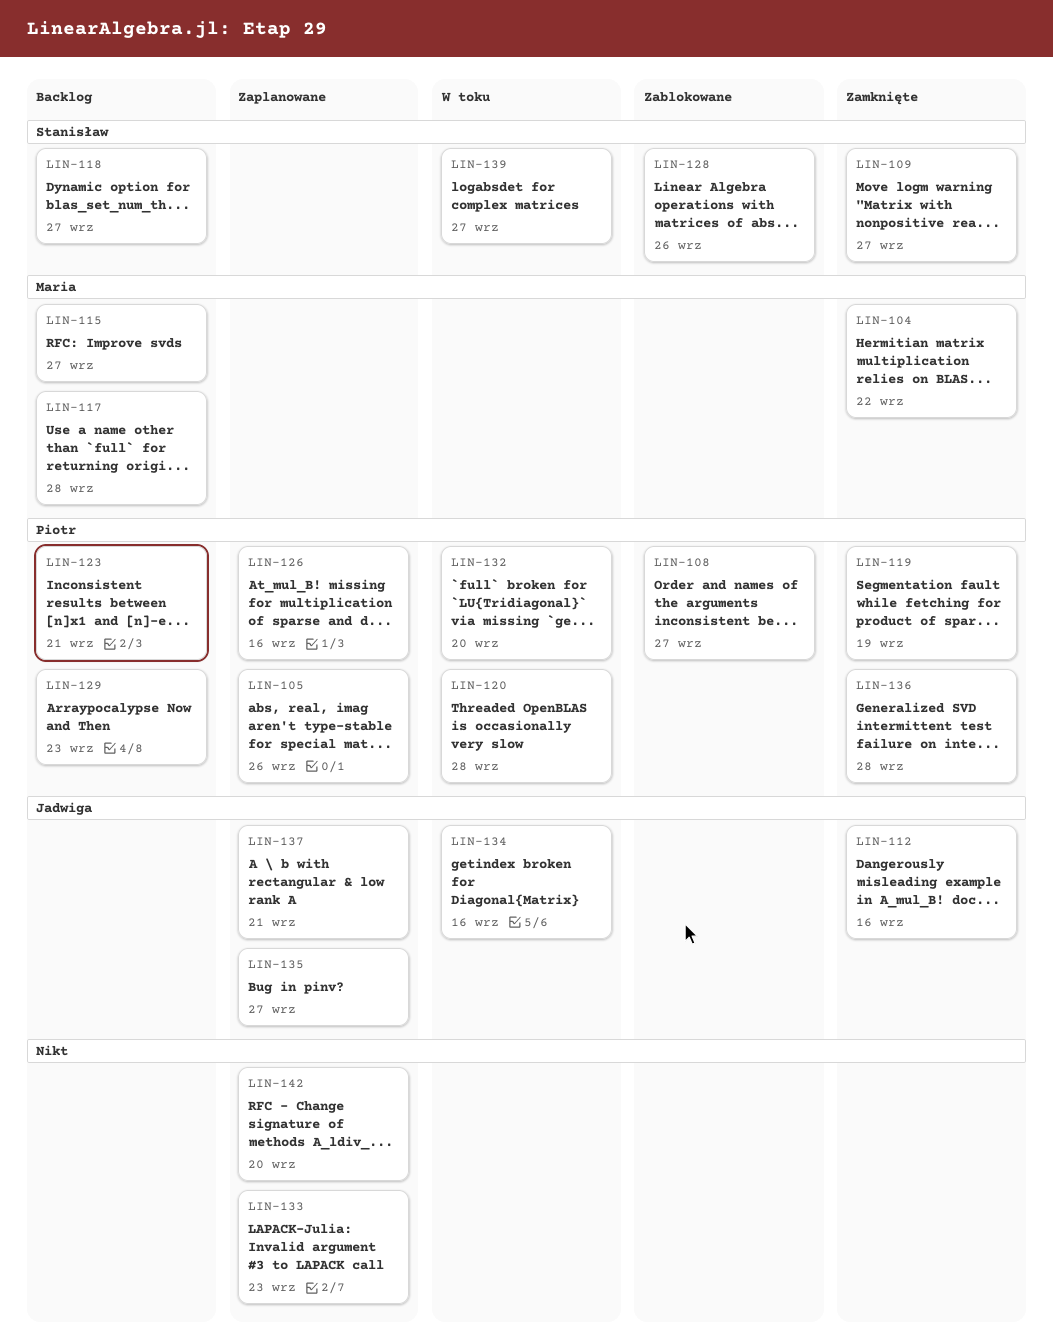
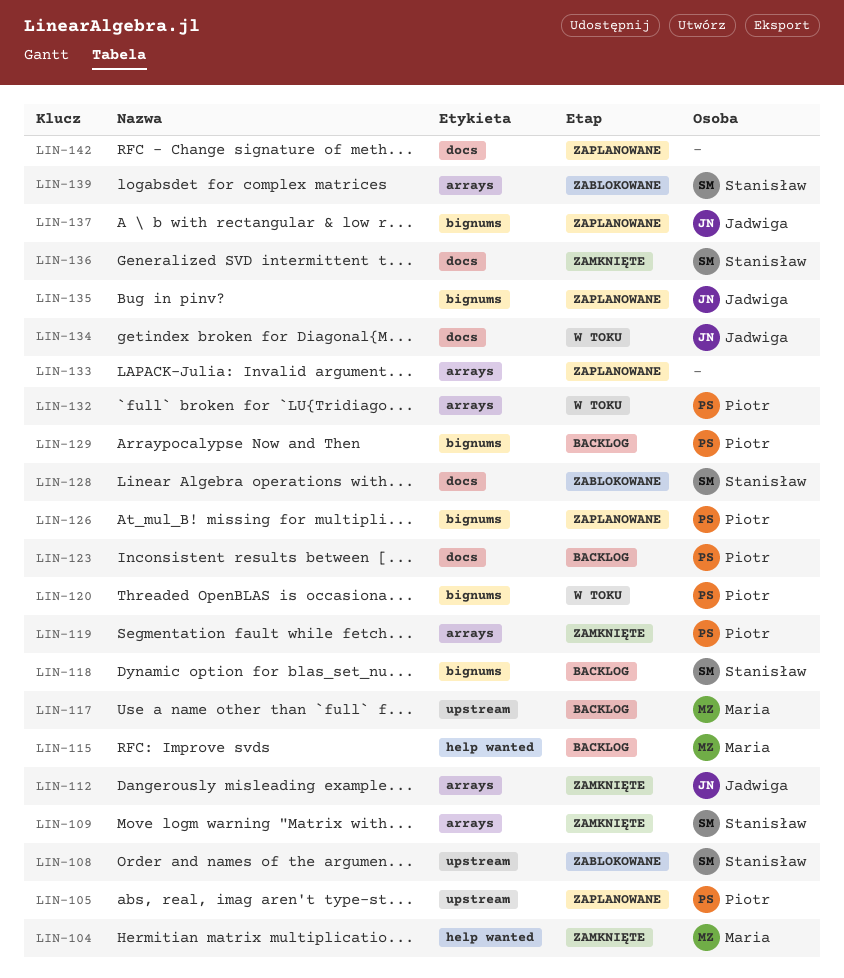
LIN-108, owner: Piotr -> Stanisław
LIN-136, owner: Piotr -> Stanisław
LIN-139, status: W toku -> Zablokowane

